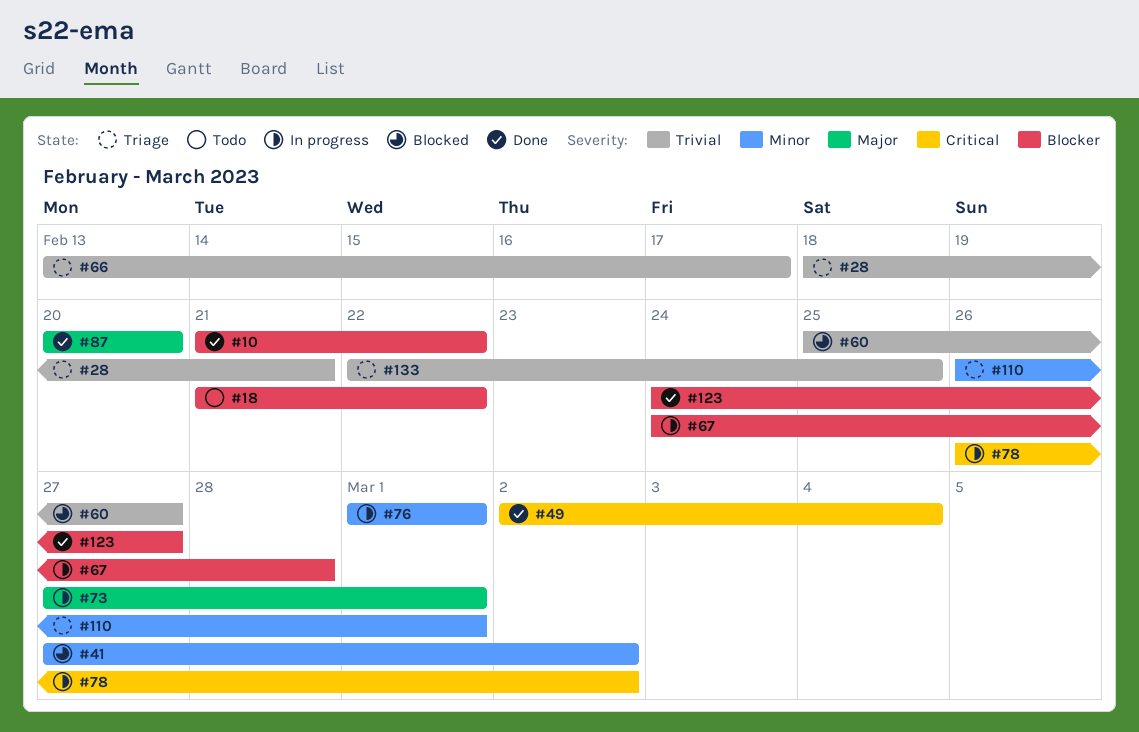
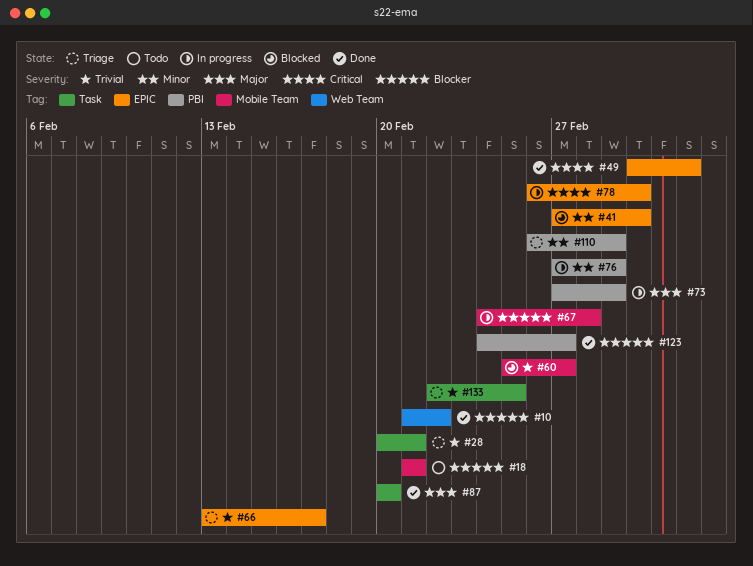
#18, due: Feb 22 -> Feb 21
#28, start: Feb 18 -> Feb 20
#76, start: Mar 1 -> Feb 27

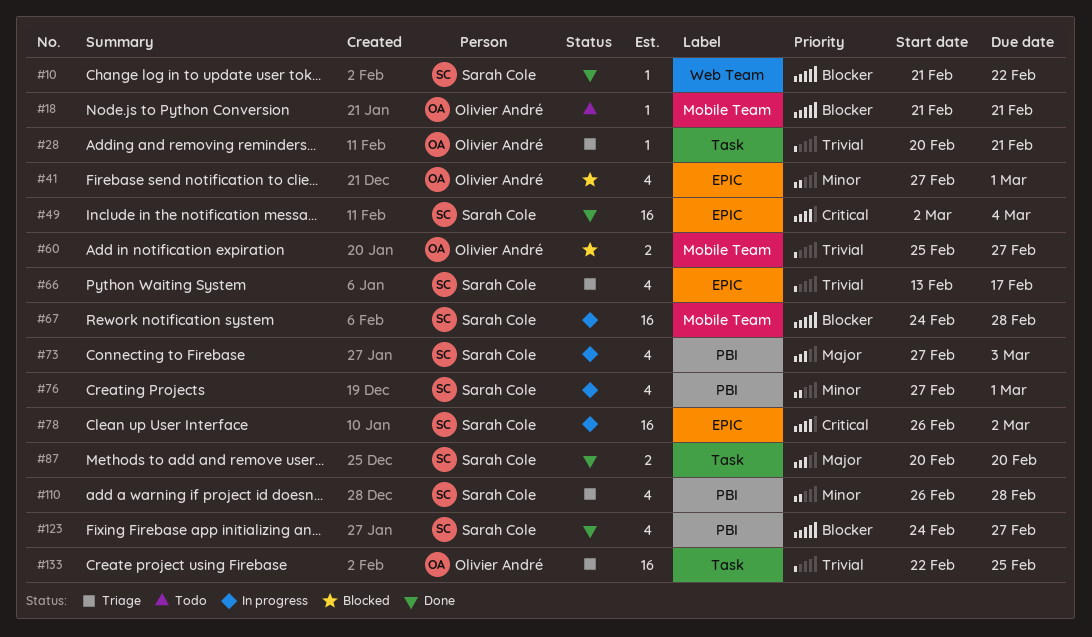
#41, due: Mar 2 -> Mar 1
#73, due: Mar 1 -> Mar 3
#110, due: Mar 1 -> Feb 28

